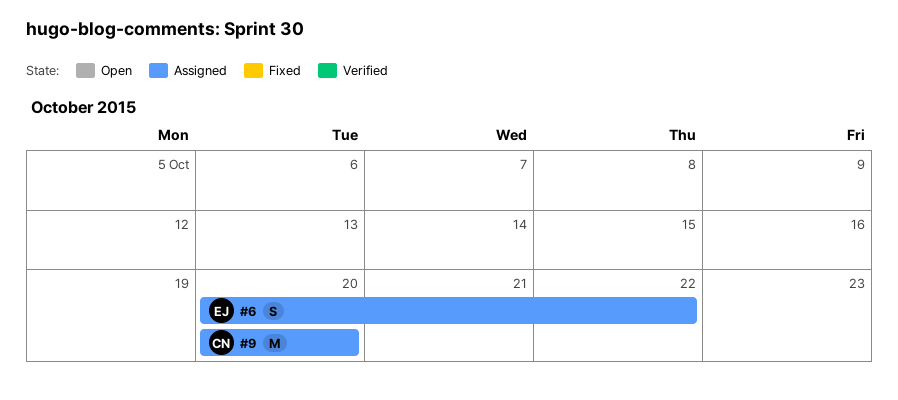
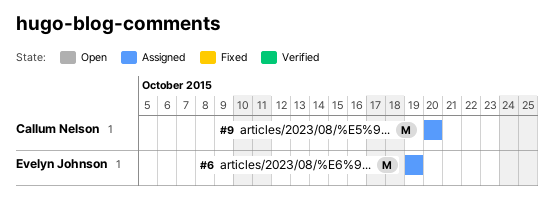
#6, estimate: S -> M
#6, start: Oct 20 -> Oct 19
#6, due: Oct 22 -> Oct 19

